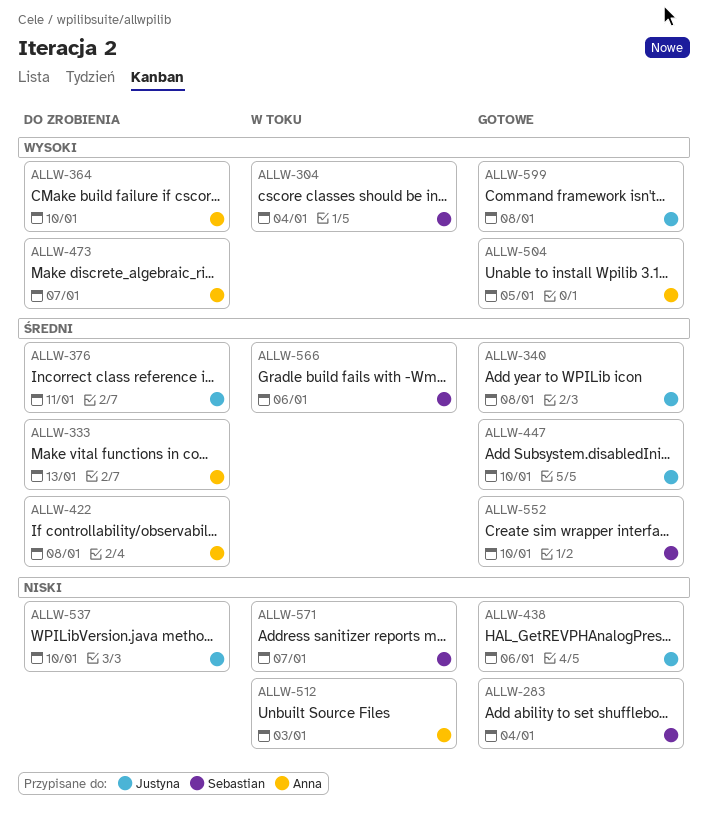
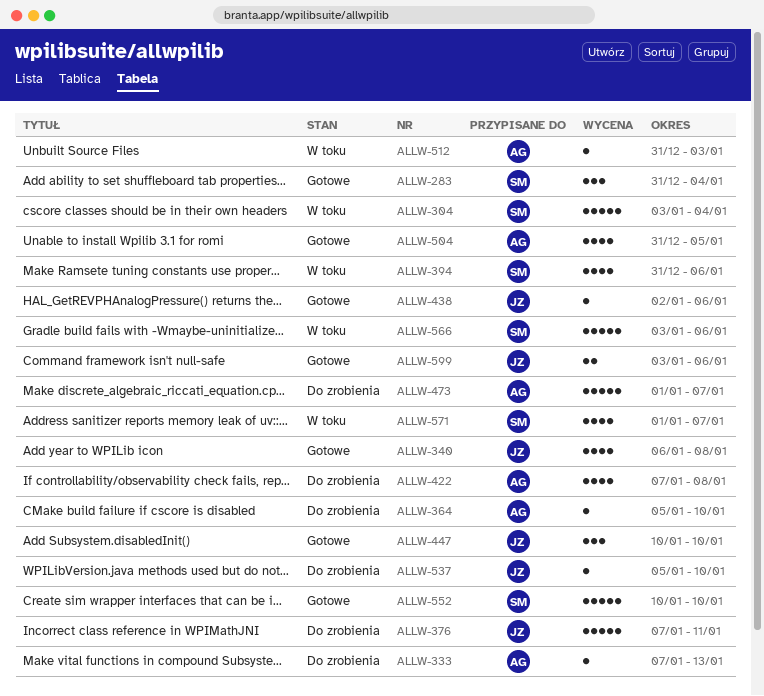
ALLW-394: none -> present
ALLW-599, due: Jan 8 -> Jan 6

